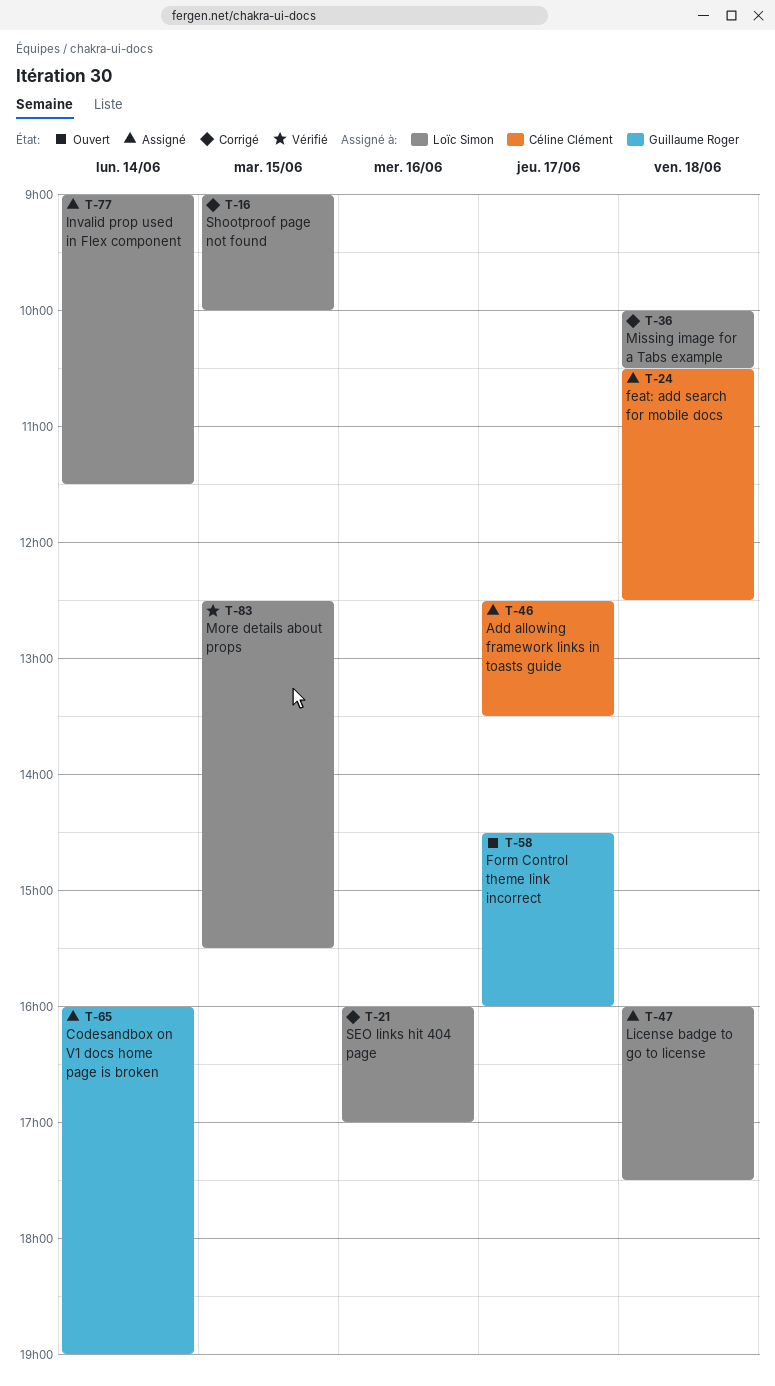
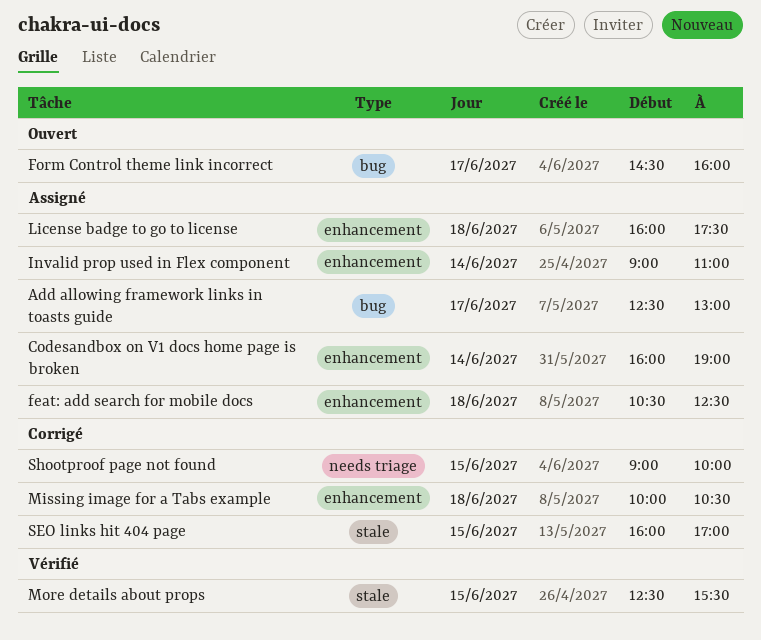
Add allowing framework links in toasts guide, ends: 13:30 -> 13:00
Invalid prop used in Flex component, ends: 11:30 -> 11:00
SEO links hit 404 page, day: Jun 16 -> Jun 15

